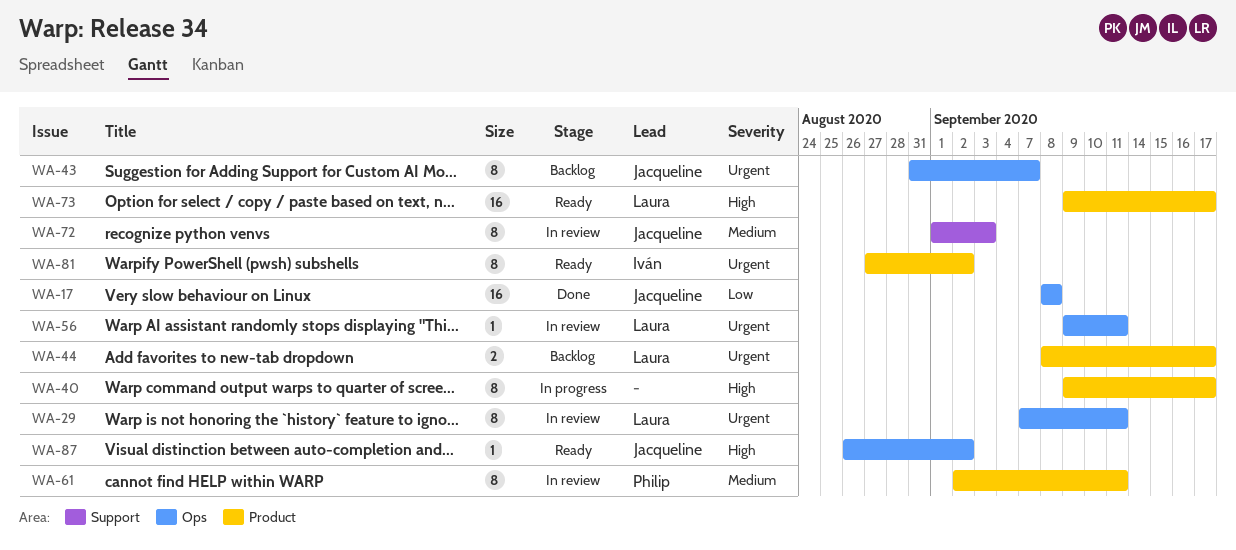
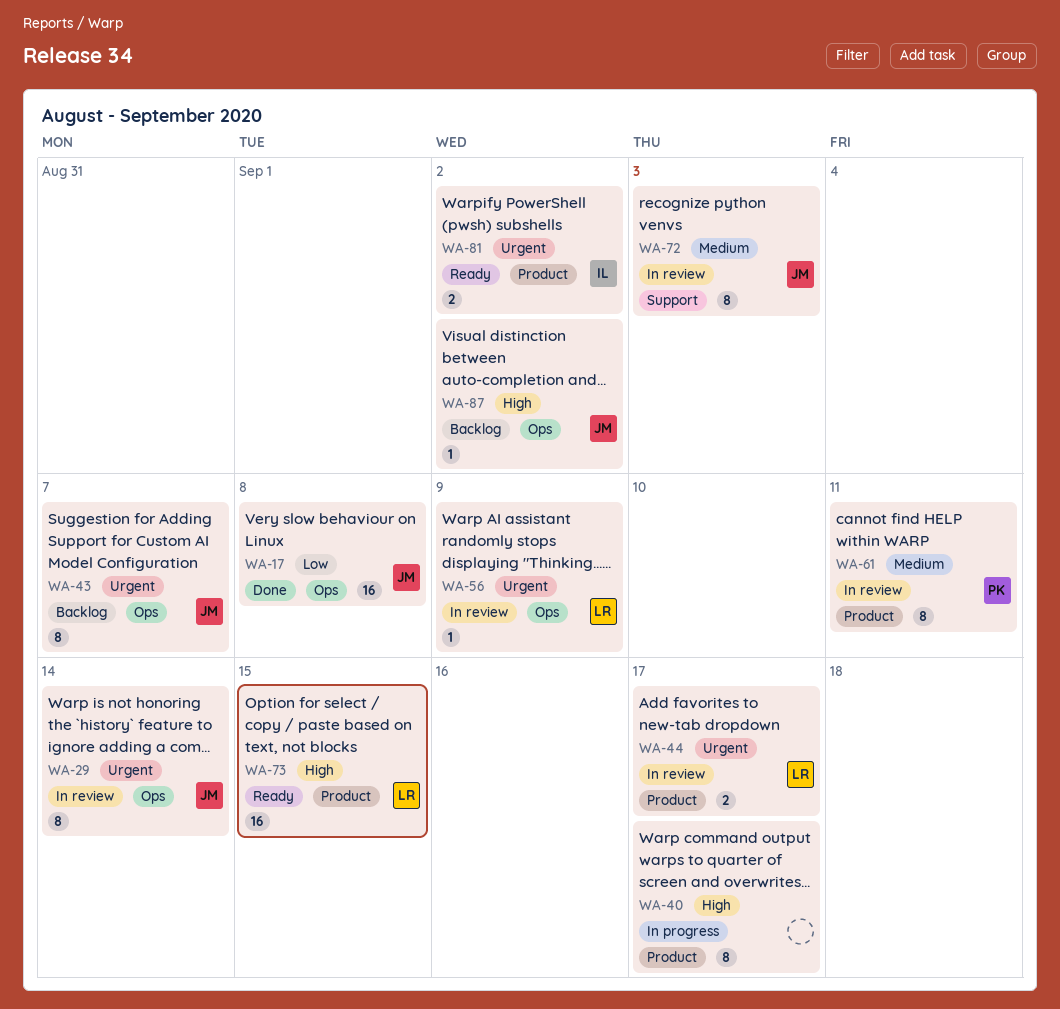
WA-29, owner: Laura -> Jacqueline
WA-29, due: Sep 11 -> Sep 14
WA-44, status: Backlog -> In review
WA-56, due: Sep 11 -> Sep 9
WA-73, due: Sep 17 -> Sep 15
WA-81, estimate: 8 -> 2
WA-87, status: Ready -> Backlog

